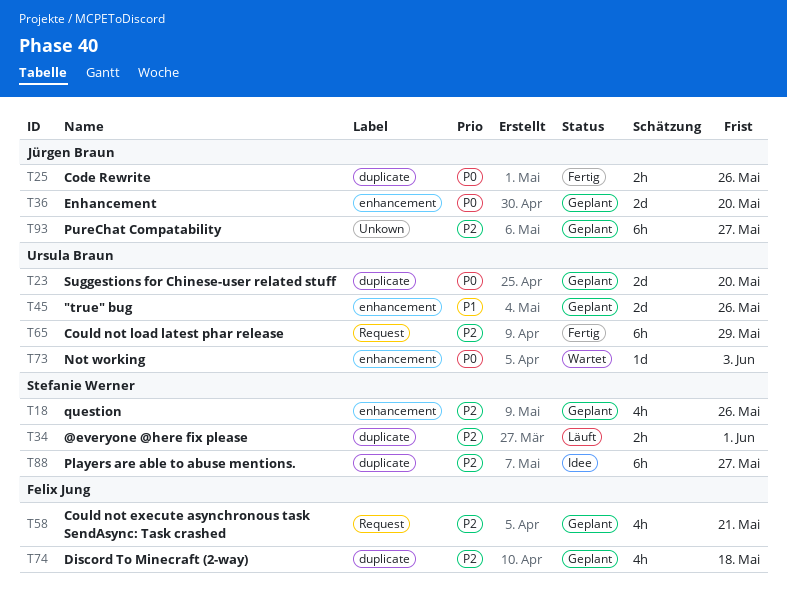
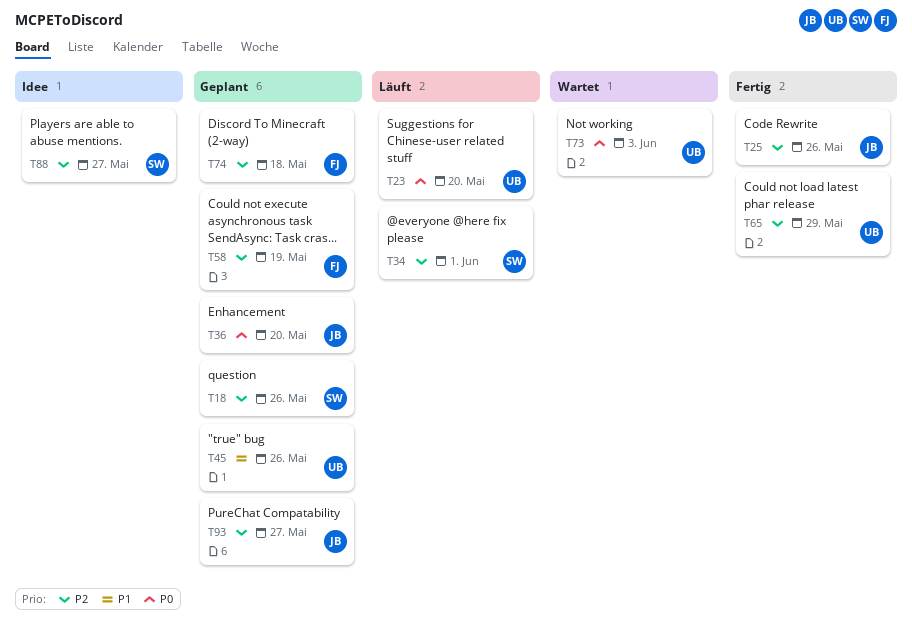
T23, status: Geplant -> Läuft
T25, priority: P0 -> P2
T58, due: May 21 -> May 19

